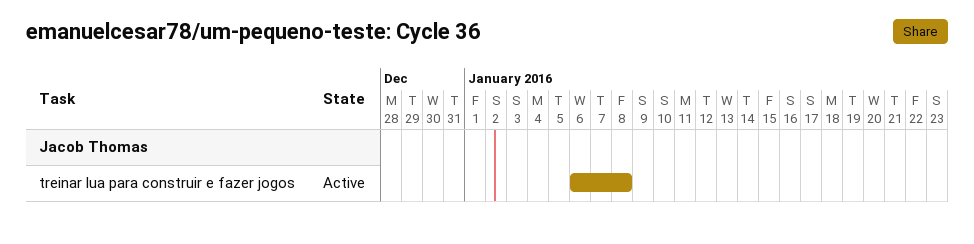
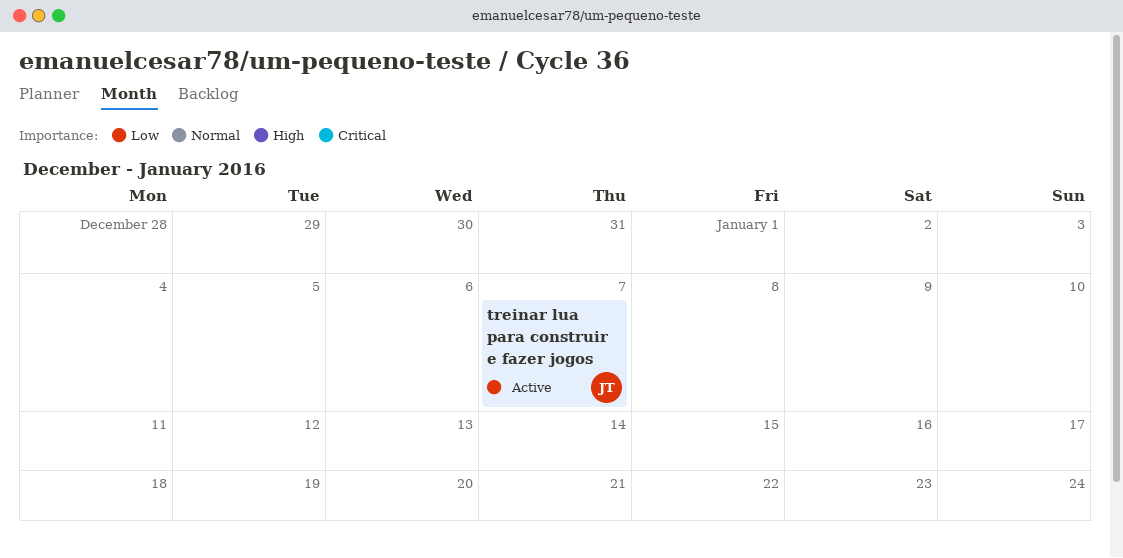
treinar lua para construir e fazer jogos, due: Jan 8 -> Jan 7

